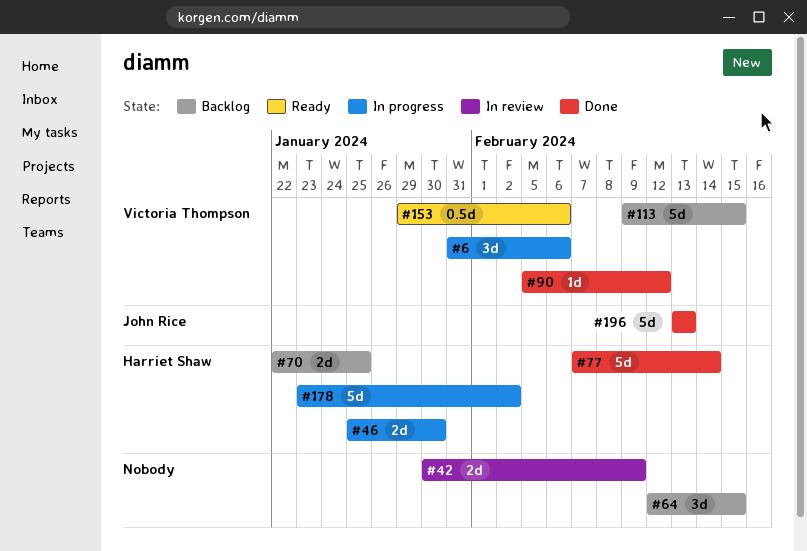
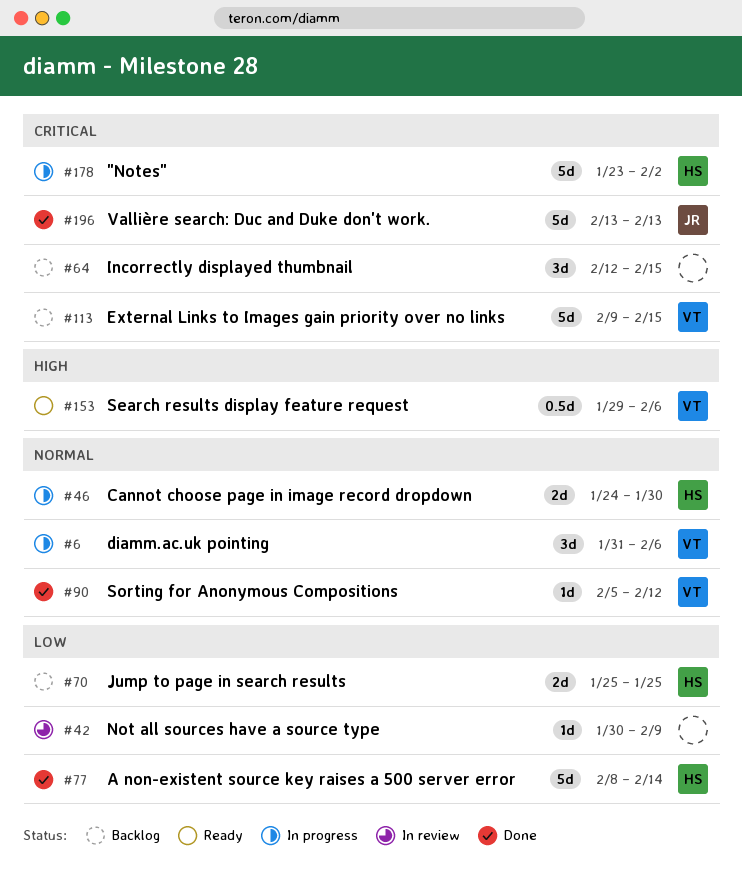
#42, estimate: 2d -> 1d
#46, start: Jan 25 -> Jan 24
#70, start: Jan 22 -> Jan 25
#77, start: Feb 7 -> Feb 8

